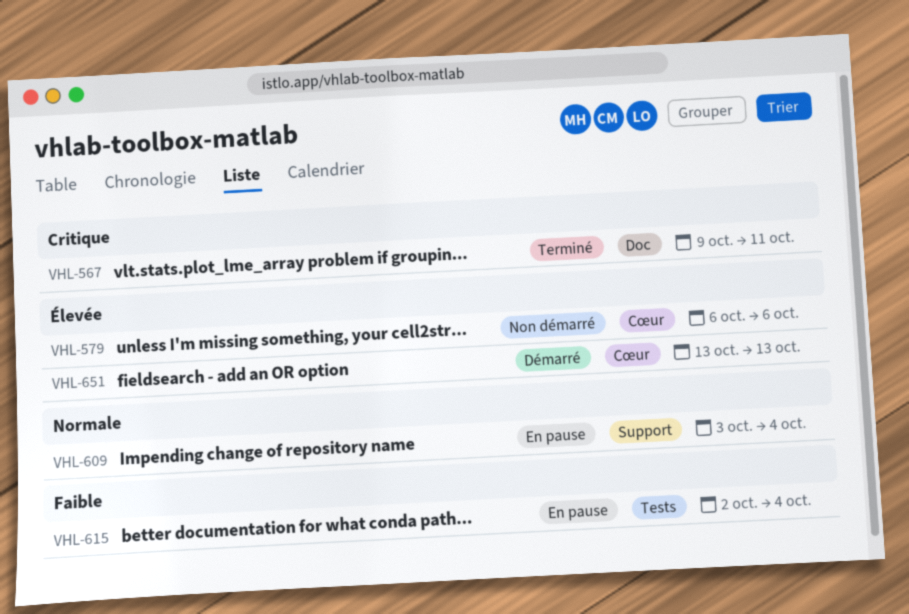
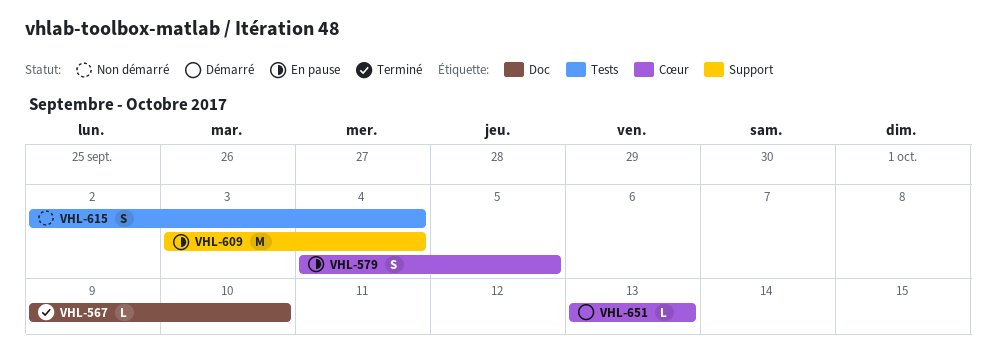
VHL-567, due: Oct 11 -> Oct 10
VHL-579, status: Non démarré -> En pause
VHL-579, start: Oct 6 -> Oct 4
VHL-579, due: Oct 6 -> Oct 5
VHL-615, status: En pause -> Non démarré

